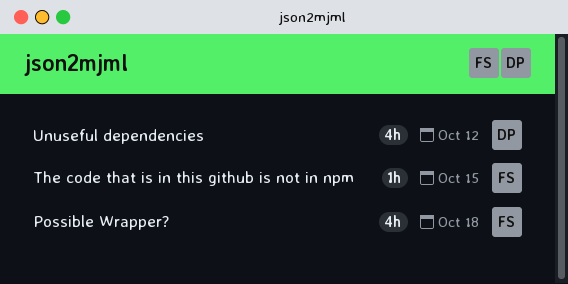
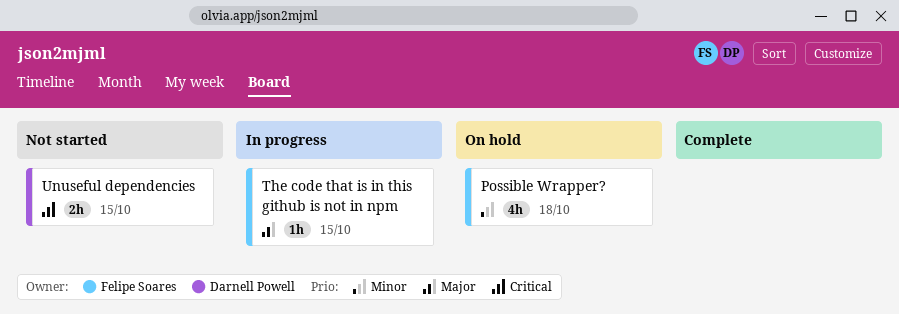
Unuseful dependencies, estimate: 4h -> 2h
Unuseful dependencies, due: Oct 12 -> Oct 15

